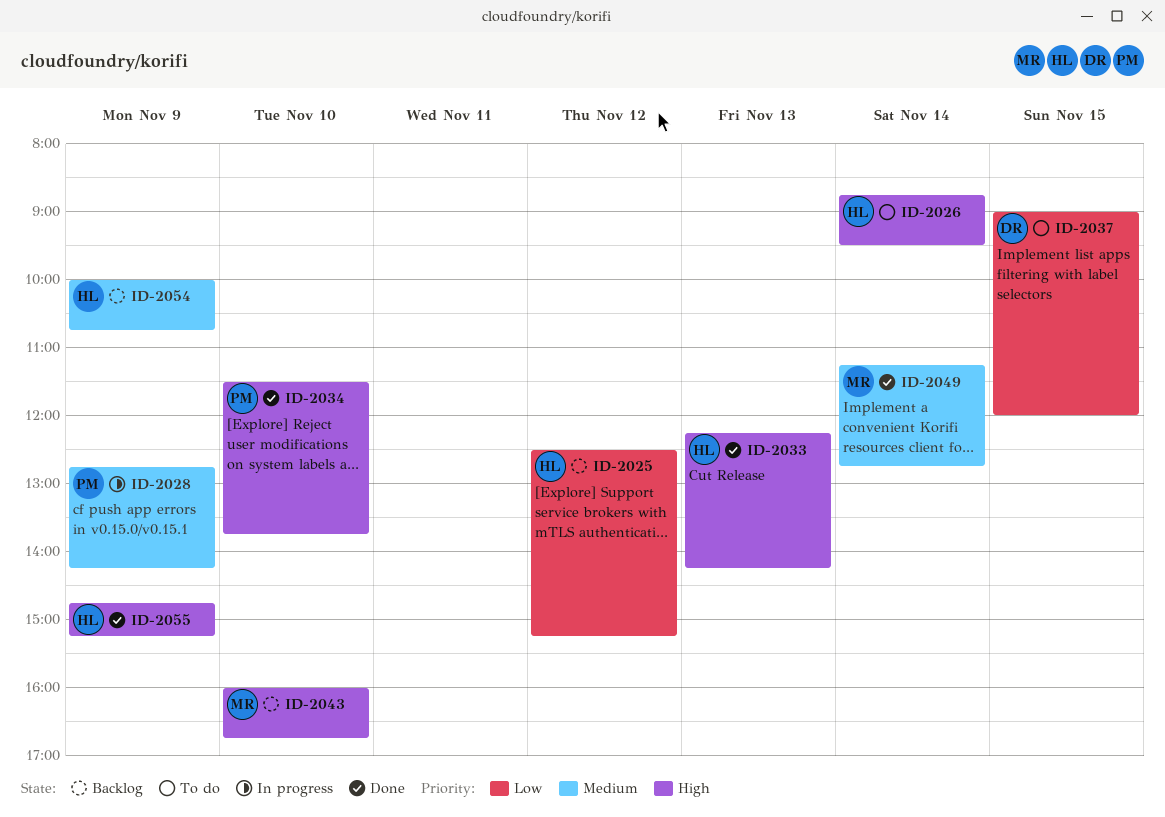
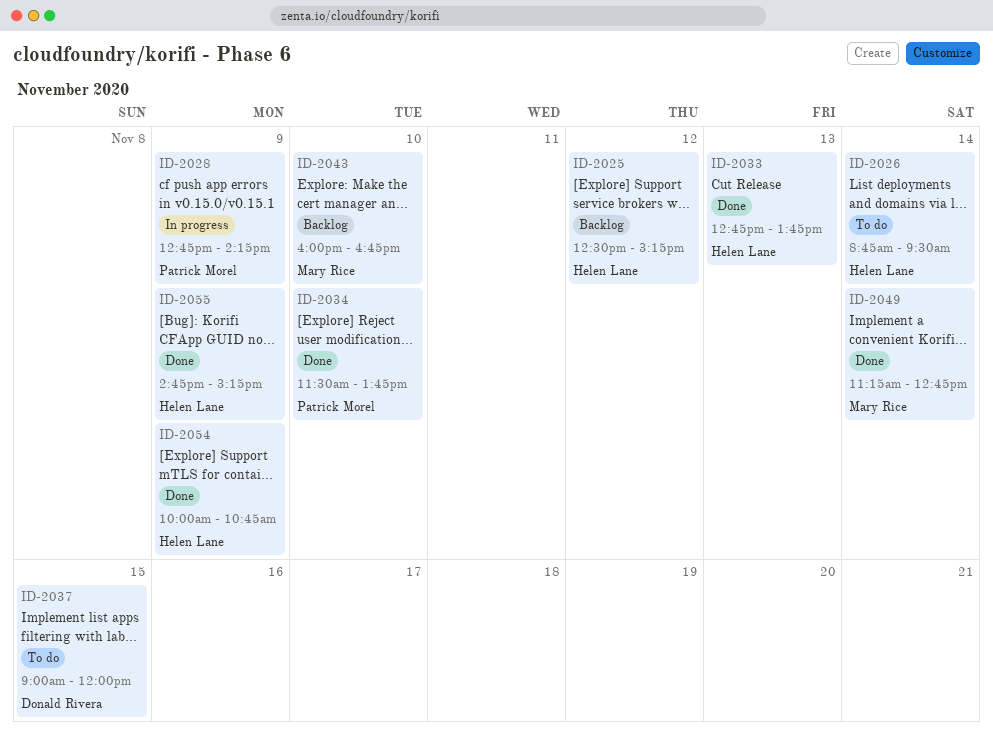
ID-2033, begins: 12:15 -> 12:45
ID-2033, ends: 14:15 -> 13:45
ID-2054, status: Backlog -> Done

